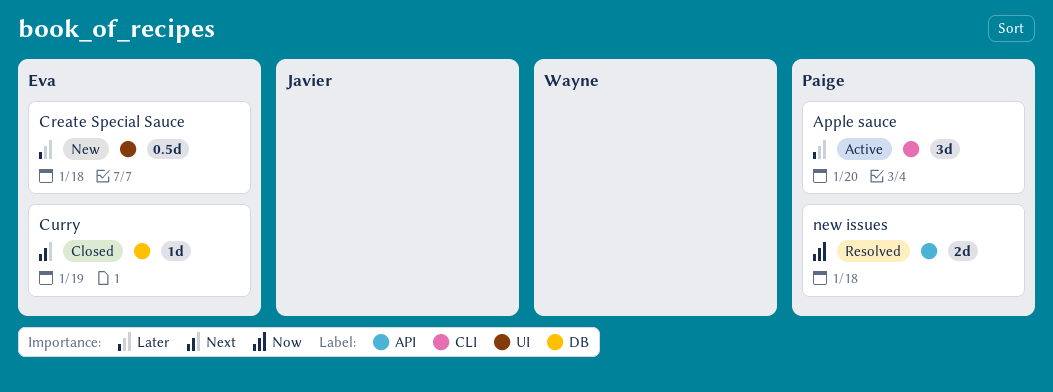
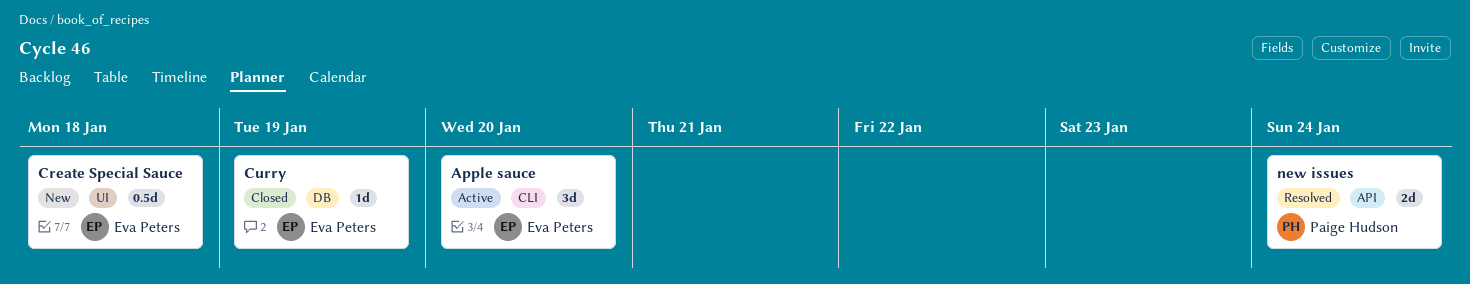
Apple sauce, owner: Paige Hudson -> Eva Peters
new issues, due: Jan 18 -> Jan 24

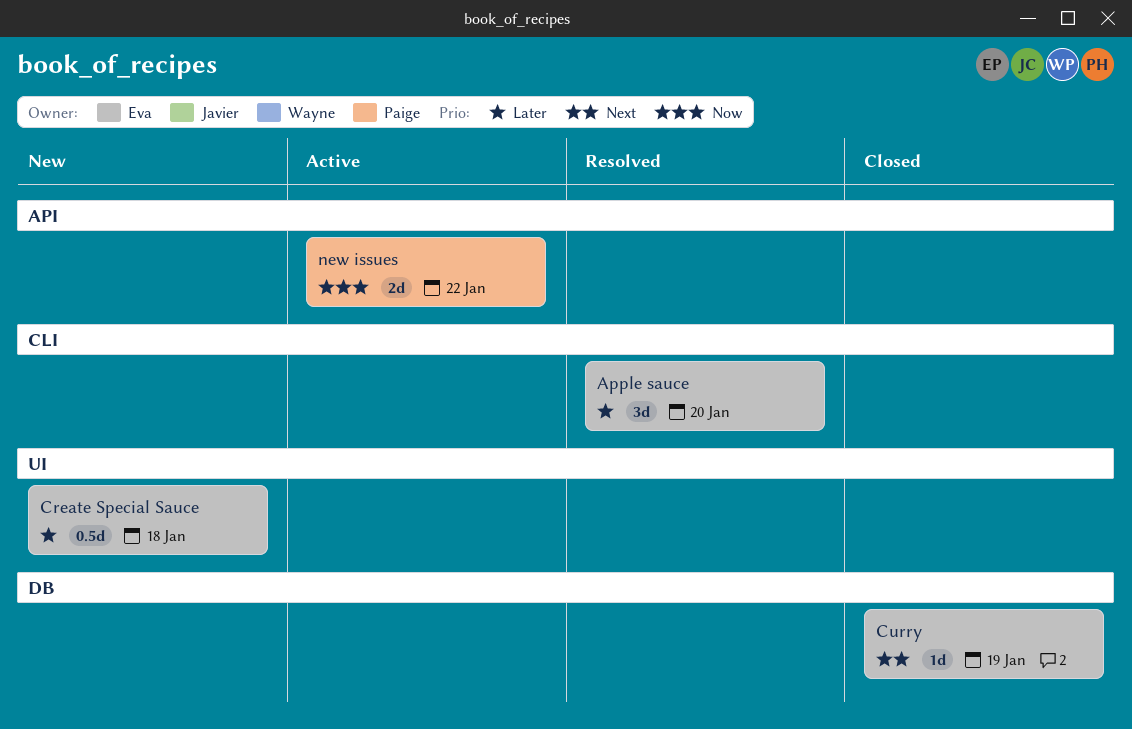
Apple sauce, status: Active -> Resolved
new issues, status: Resolved -> Active
new issues, due: Jan 24 -> Jan 22

